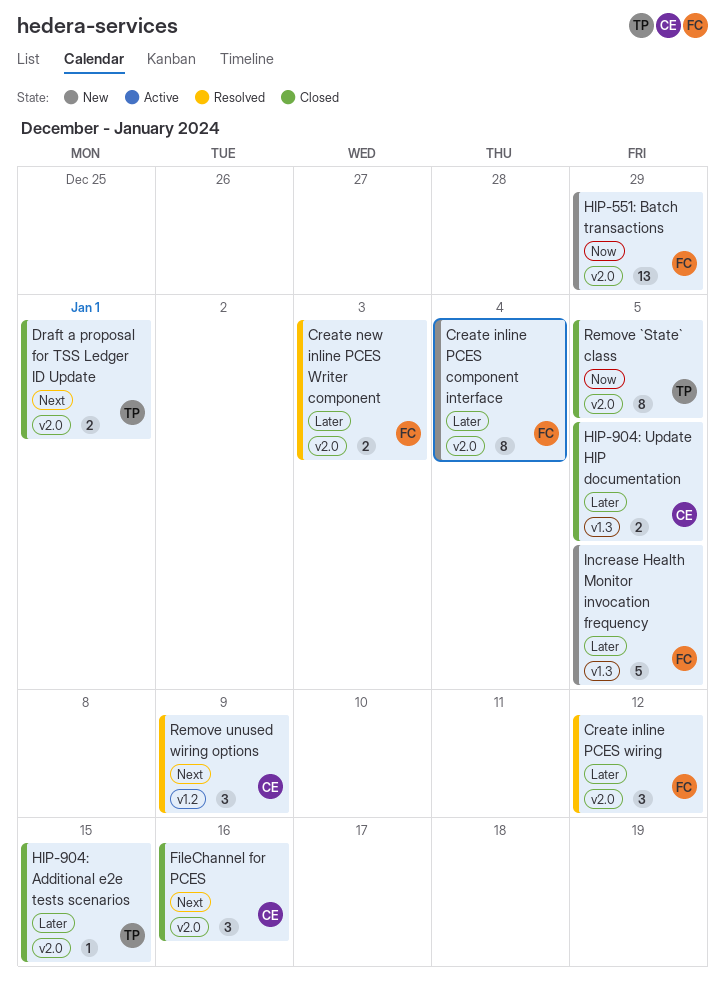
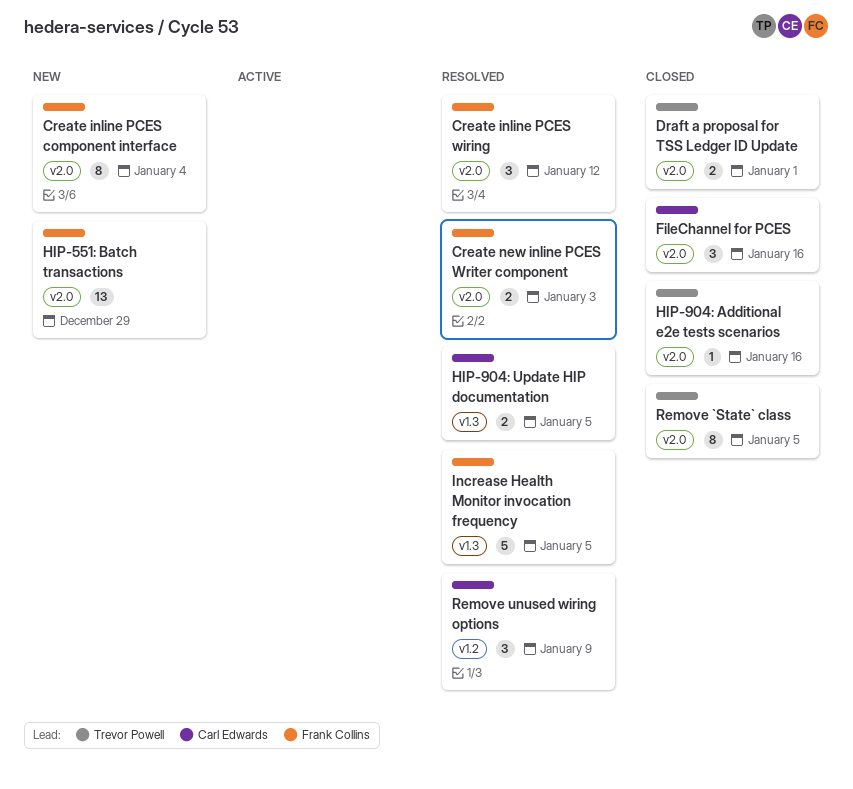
HIP-904: Additional e2e tests scenarios, due: Jan 15 -> Jan 16
HIP-904: Update HIP documentation, status: Closed -> Resolved
Increase Health Monitor invocation frequency, status: New -> Resolved

